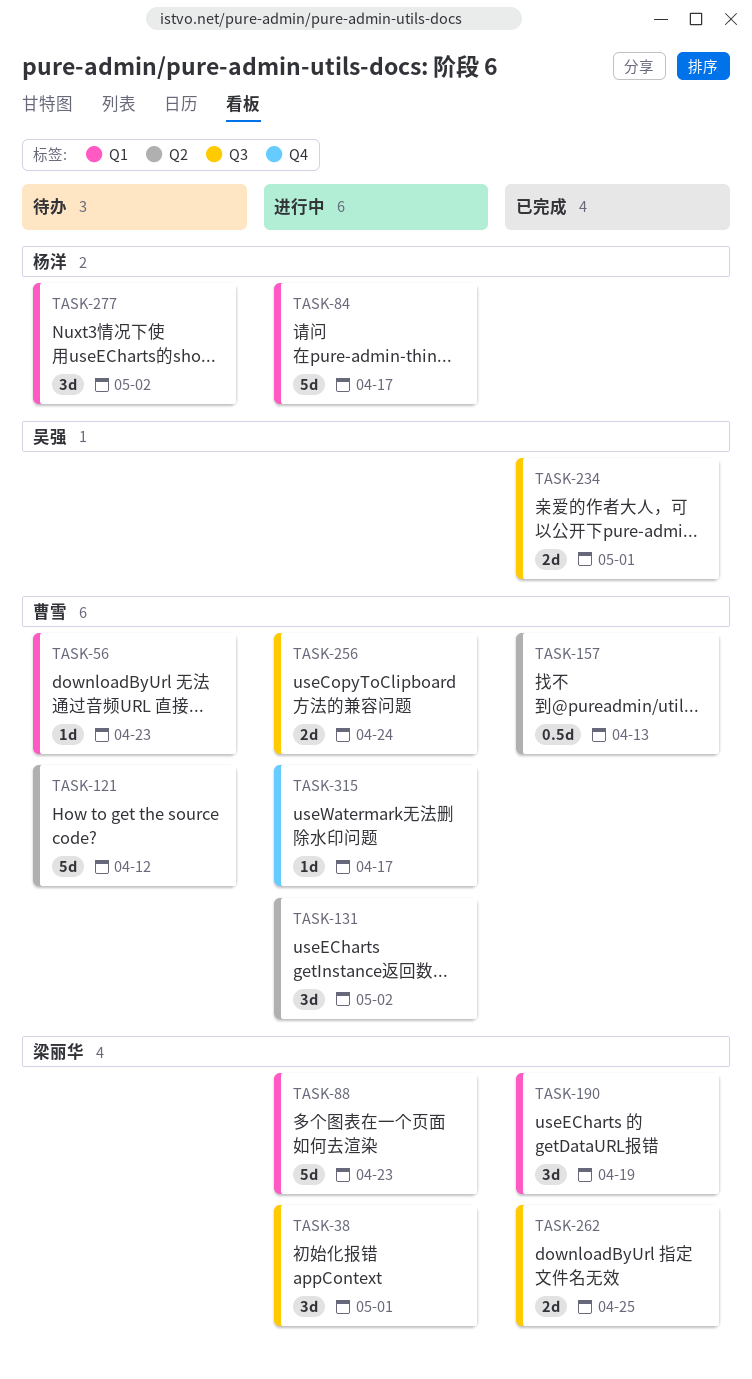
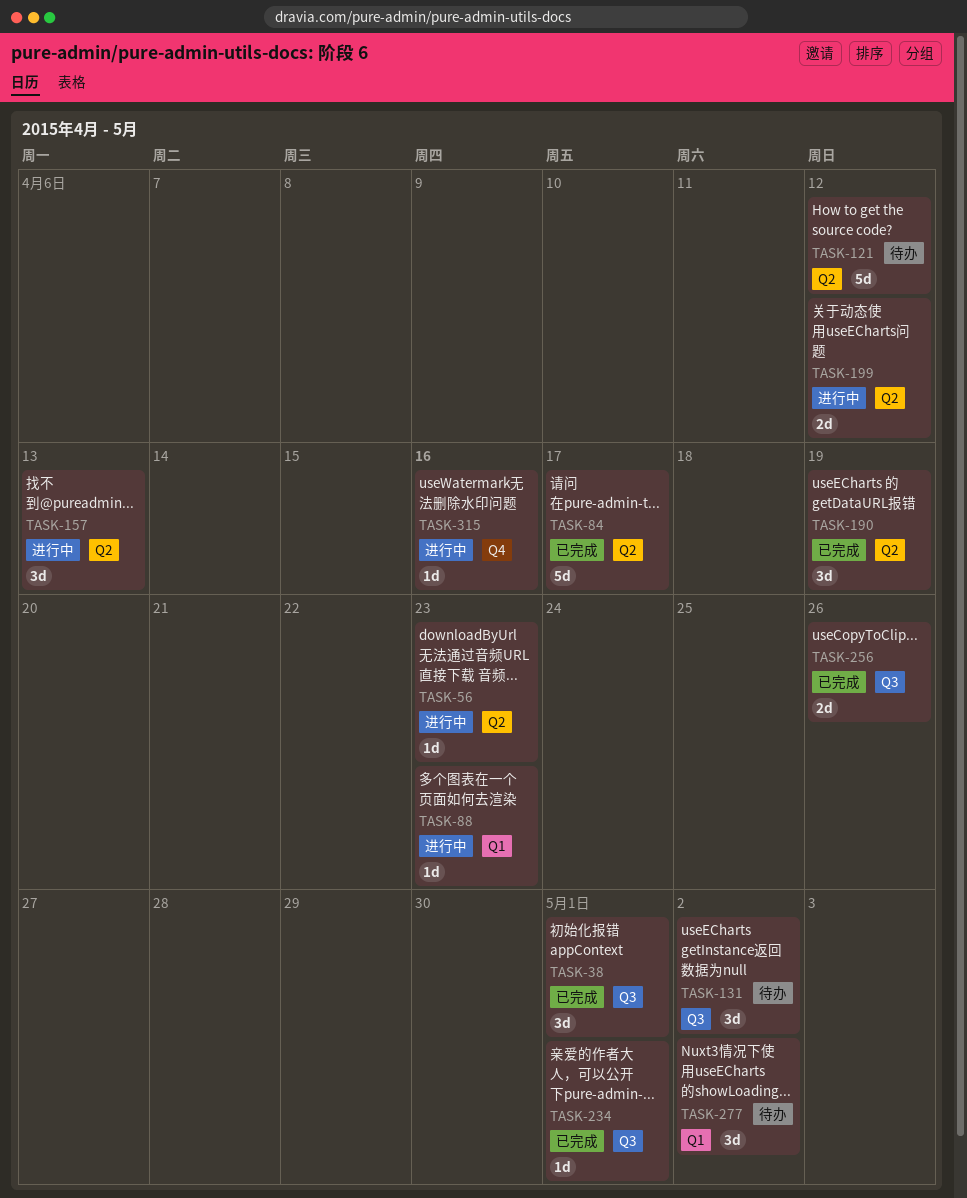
TASK-38, status: 进行中 -> 已完成
TASK-56, status: 待办 -> 进行中
TASK-56, label: Q1 -> Q2
TASK-84, status: 进行中 -> 已完成
TASK-84, label: Q1 -> Q2
TASK-88, estimate: 5d -> 1d
TASK-131, status: 进行中 -> 待办
TASK-131, label: Q2 -> Q3
TASK-157, status: 已完成 -> 进行中
TASK-157, estimate: 0.5d -> 3d
TASK-190, label: Q1 -> Q2
TASK-199: none -> present
TASK-234, estimate: 2d -> 1d
TASK-256, status: 进行中 -> 已完成
TASK-256, due: Apr 24 -> Apr 26
TASK-262: present -> none
TASK-315, due: Apr 17 -> Apr 16

